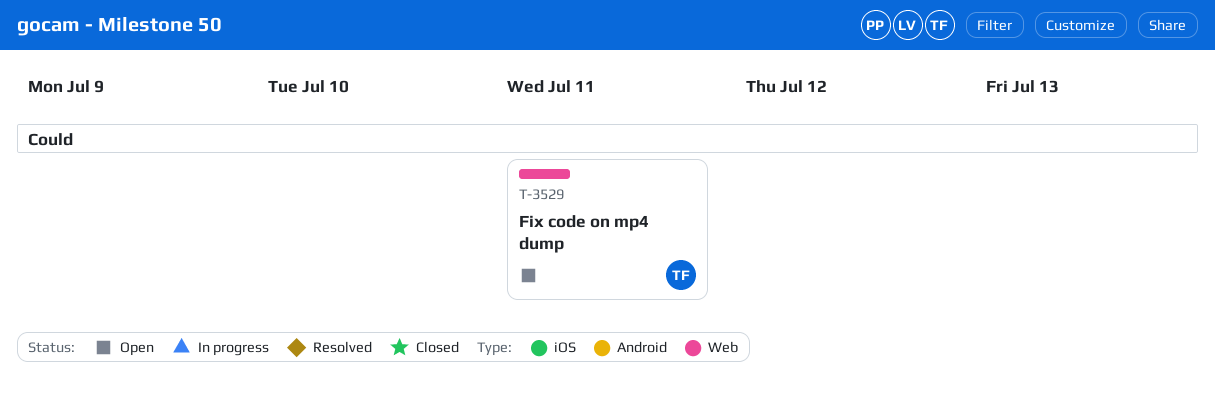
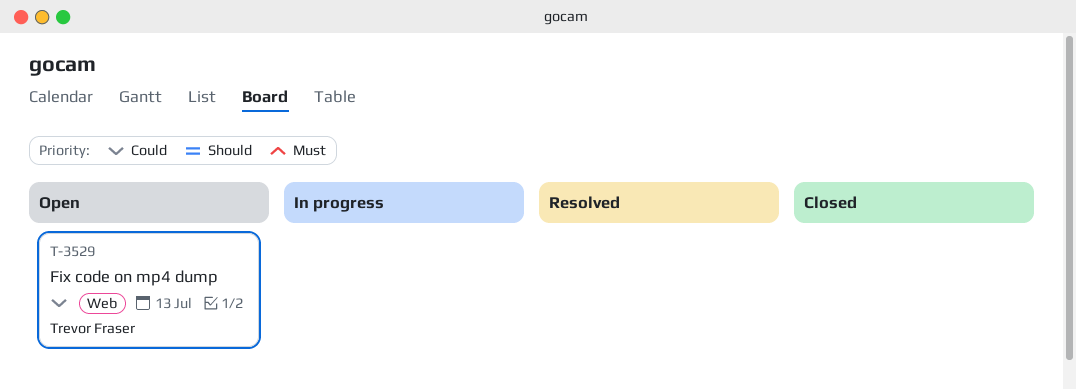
T-3529, due: Jul 11 -> Jul 13

